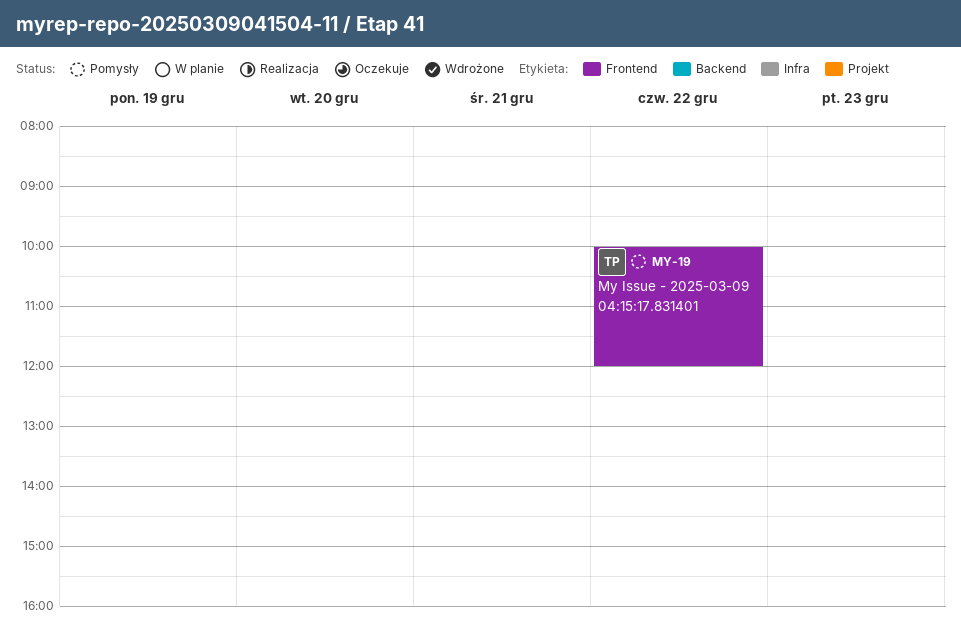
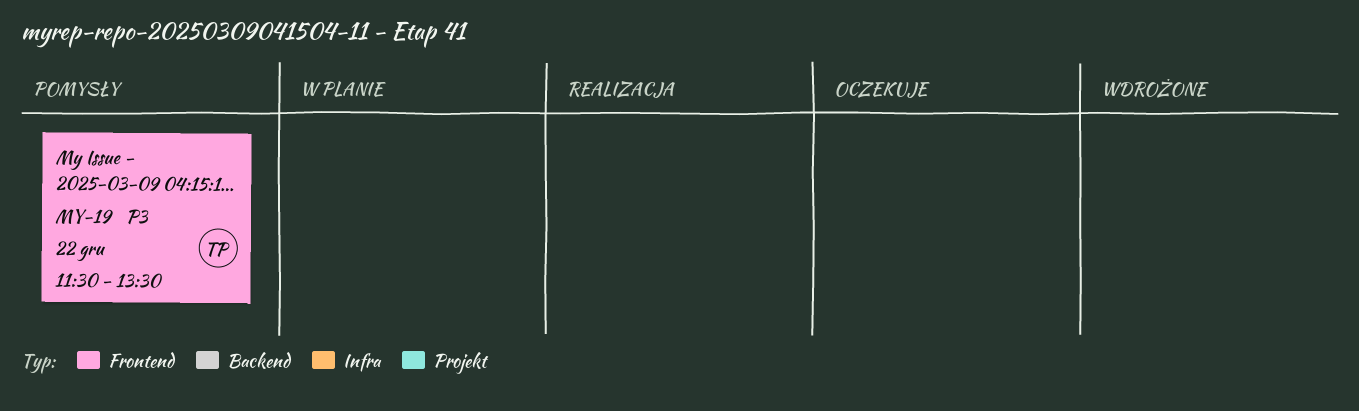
MY-19, begins: 10:00 -> 11:30
MY-19, ends: 12:00 -> 13:30

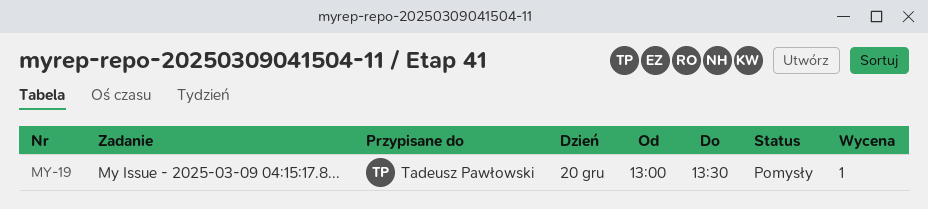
MY-19, day: Dec 22 -> Dec 20
MY-19, begins: 11:30 -> 13:00

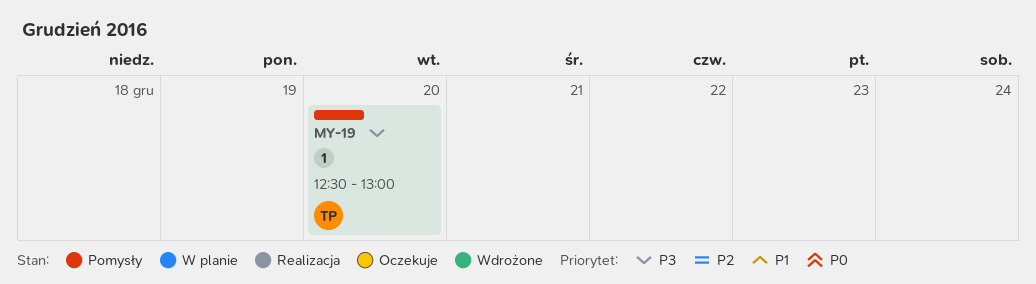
MY-19, begins: 13:00 -> 12:30
MY-19, ends: 13:30 -> 13:00

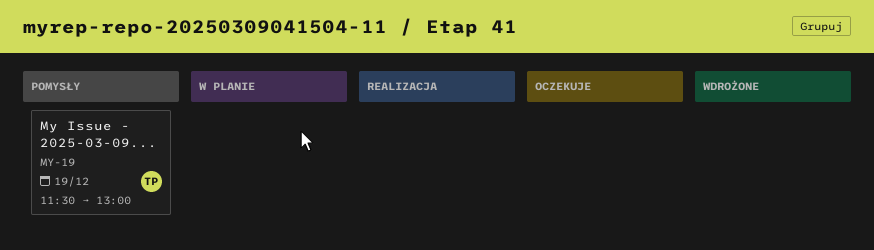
MY-19, day: Dec 20 -> Dec 19
MY-19, begins: 12:30 -> 11:30

